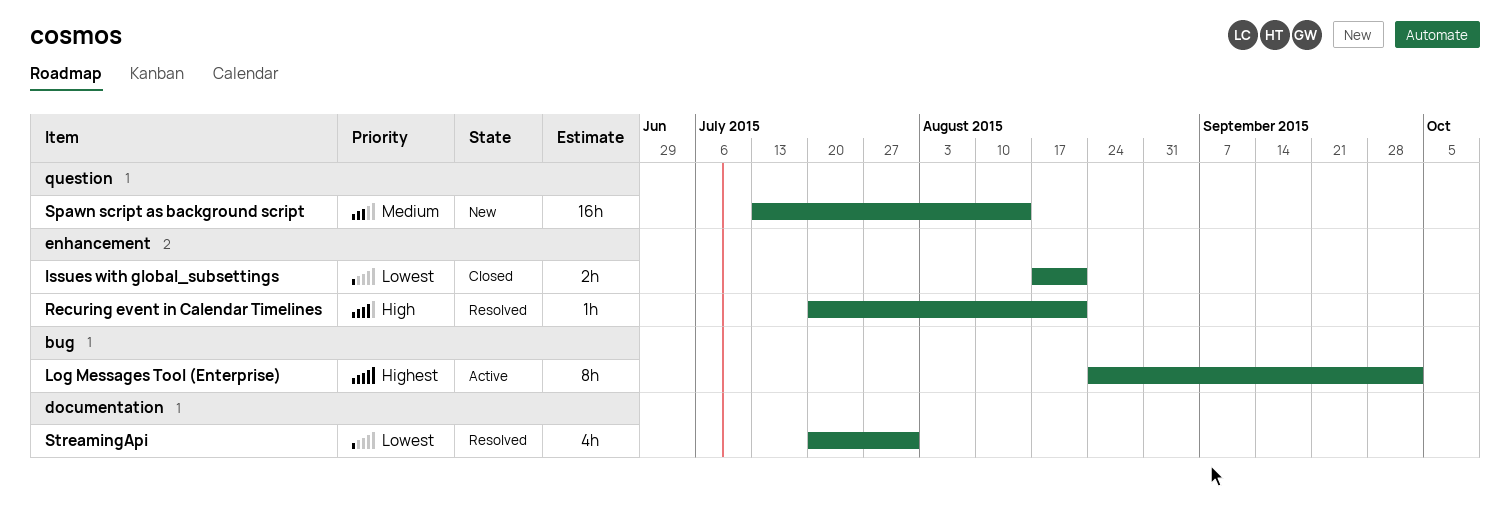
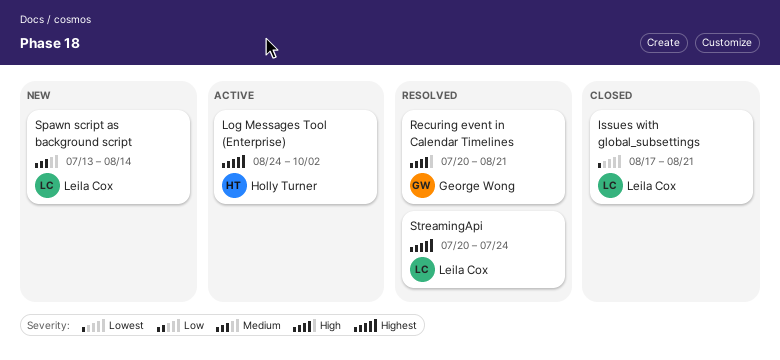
StreamingApi, priority: Lowest -> Highest
StreamingApi, due: Jul 31 -> Jul 24

